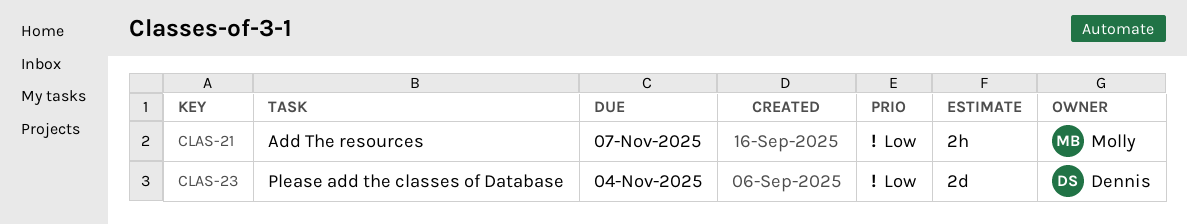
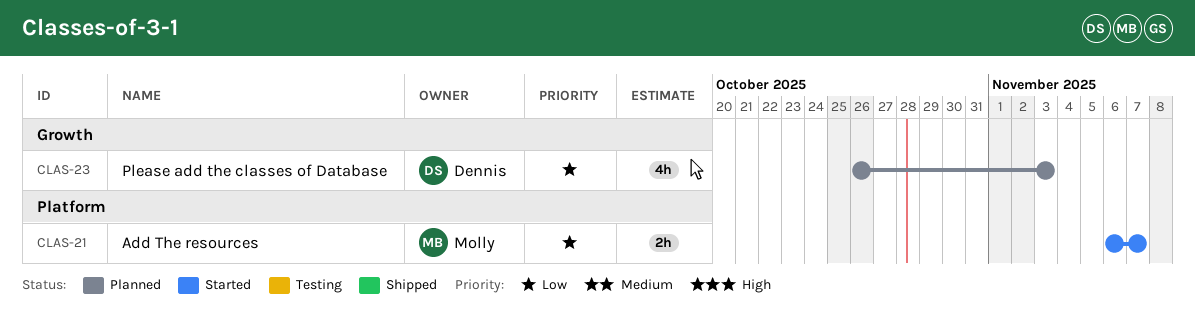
CLAS-23, estimate: 2d -> 4h
CLAS-23, due: Nov 4 -> Nov 3

